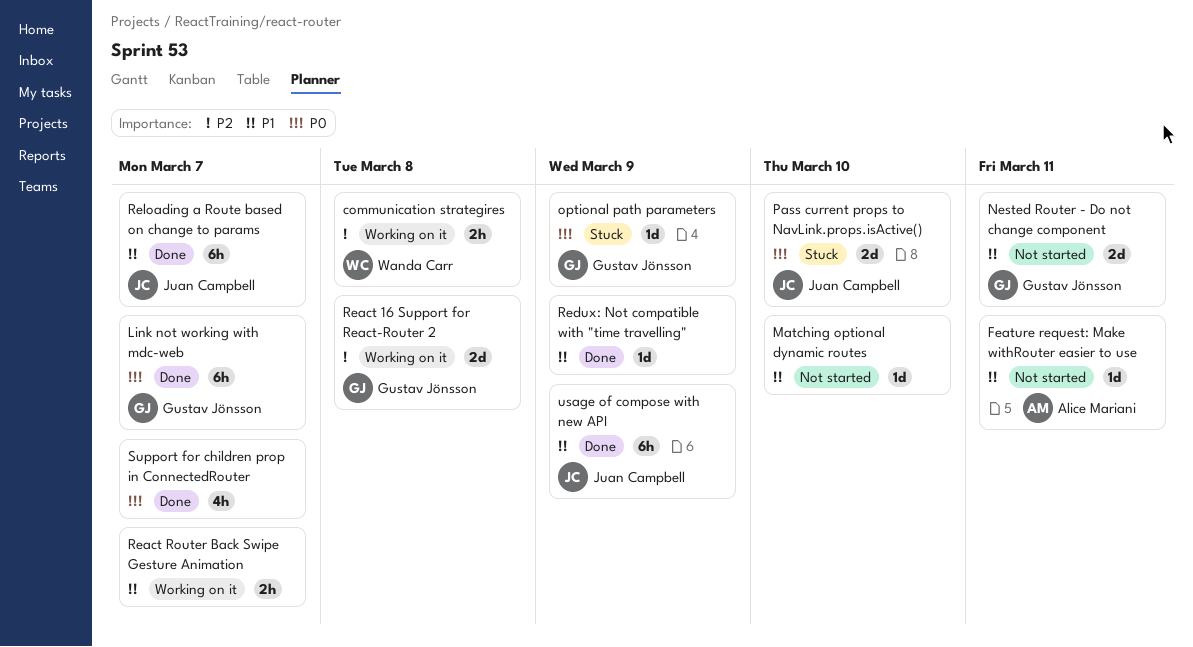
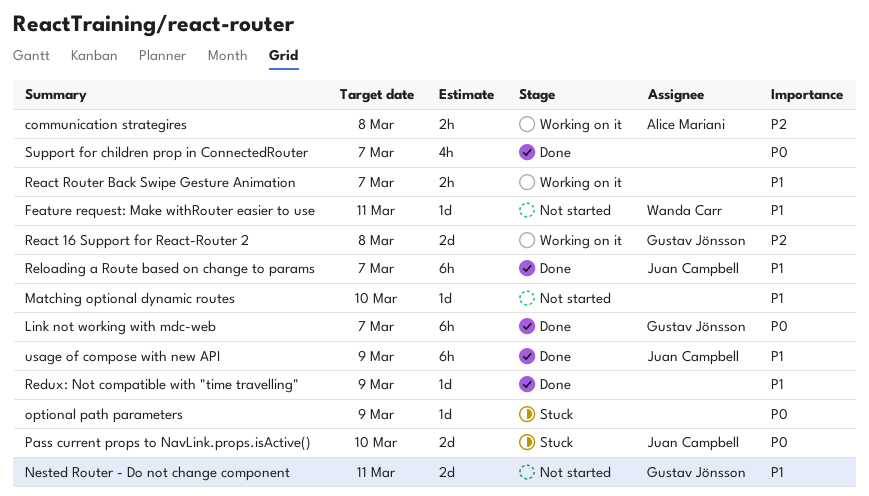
communication strategires, owner: Wanda Carr -> Alice Mariani
Feature request: Make withRouter easier to use, owner: Alice Mariani -> Wanda Carr
optional path parameters, owner: Gustav Jönsson -> none

